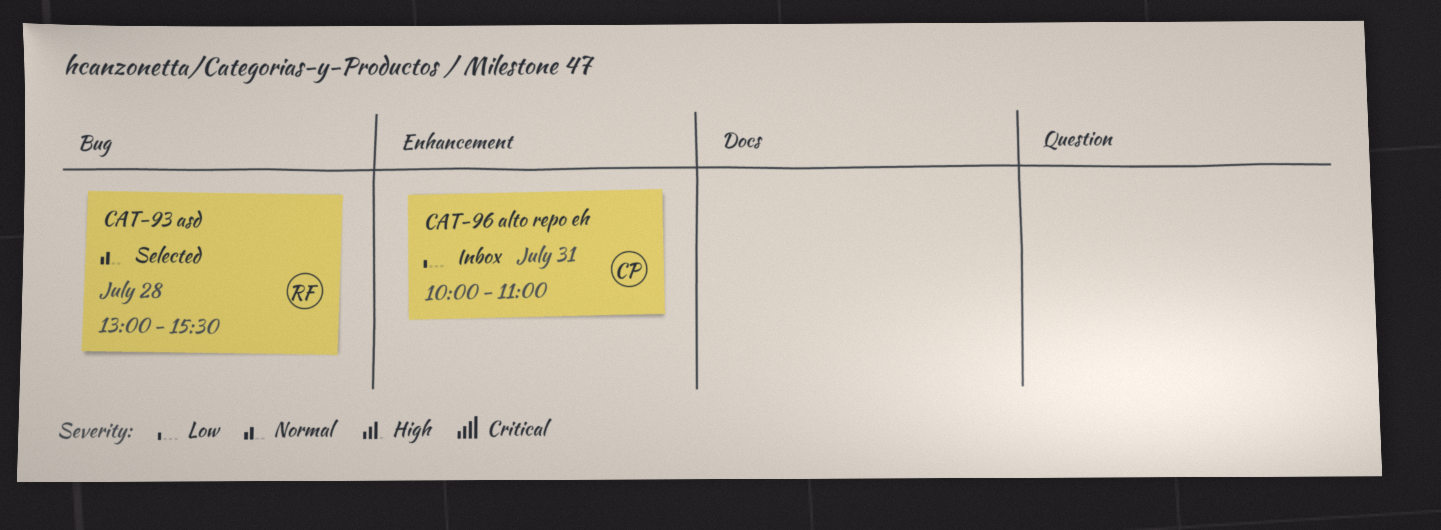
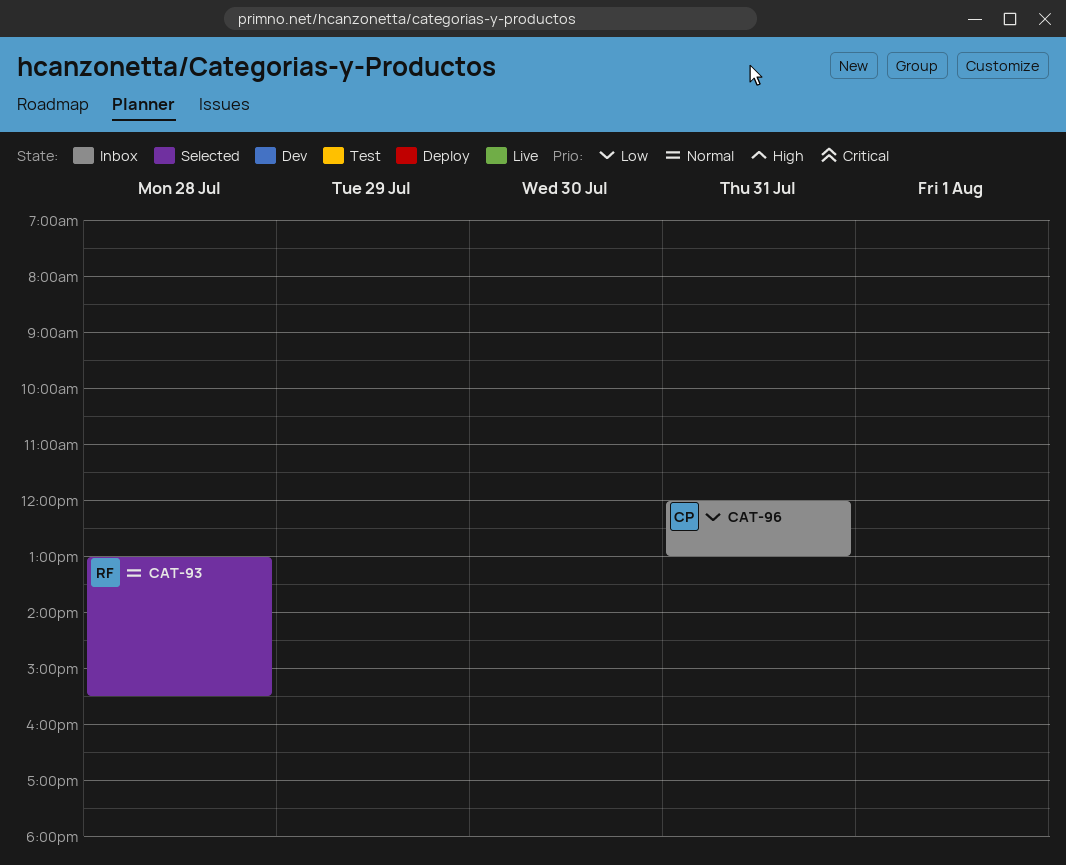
CAT-96, begins: 10:00 -> 12:00
CAT-96, ends: 11:00 -> 13:00

